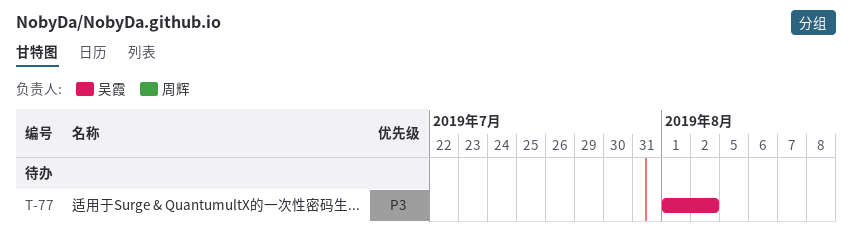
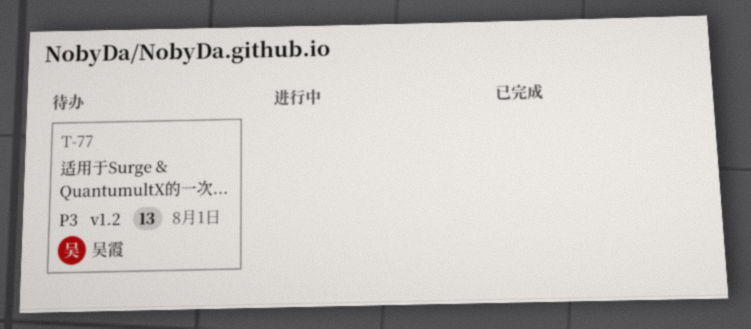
T-77, due: Aug 2 -> Aug 1

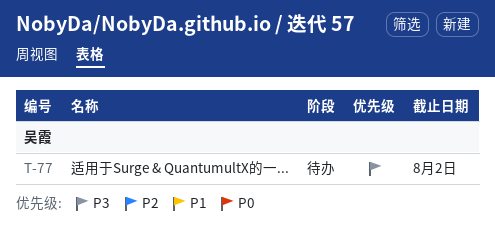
T-77, due: Aug 1 -> Aug 2

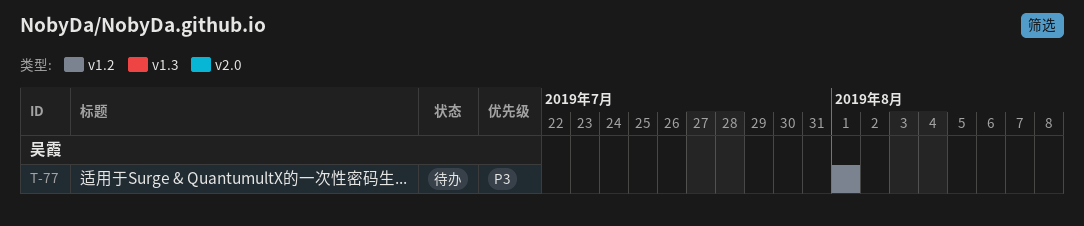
T-77, due: Aug 2 -> Aug 1

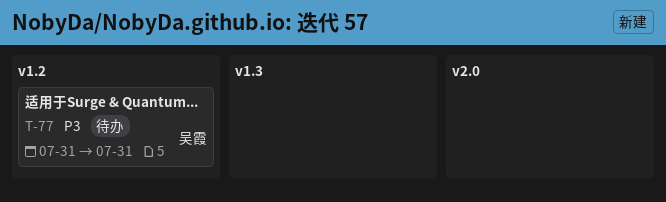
T-77, start: Aug 1 -> Jul 31
T-77, due: Aug 1 -> Jul 31

